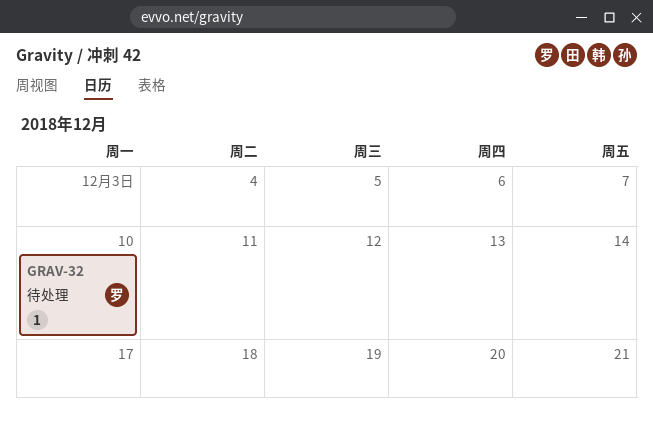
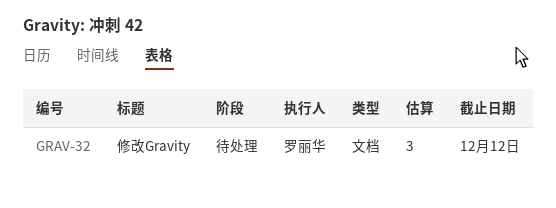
GRAV-32, estimate: 1 -> 3
GRAV-32, due: Dec 10 -> Dec 12

